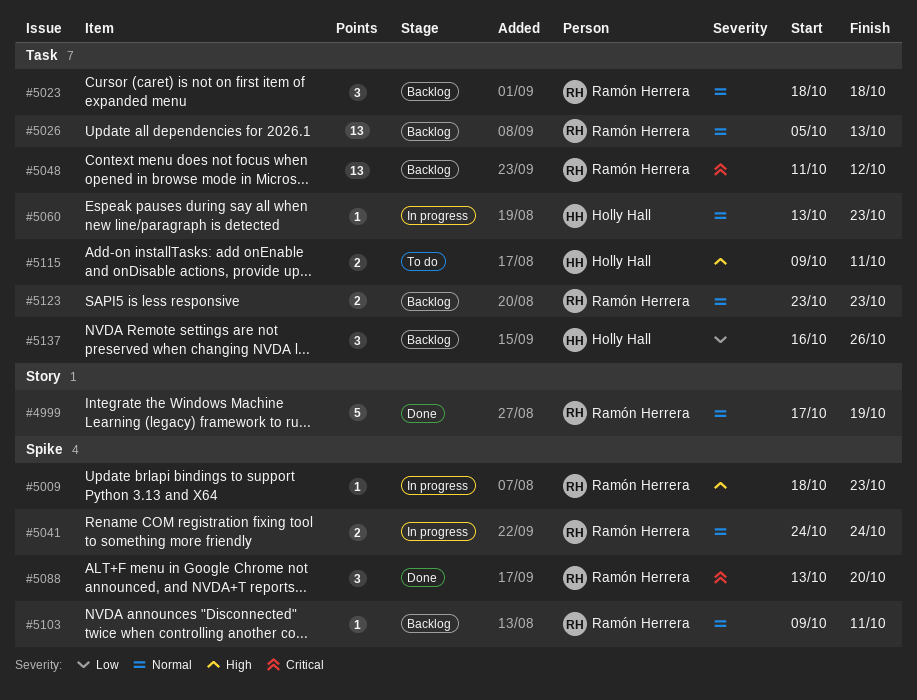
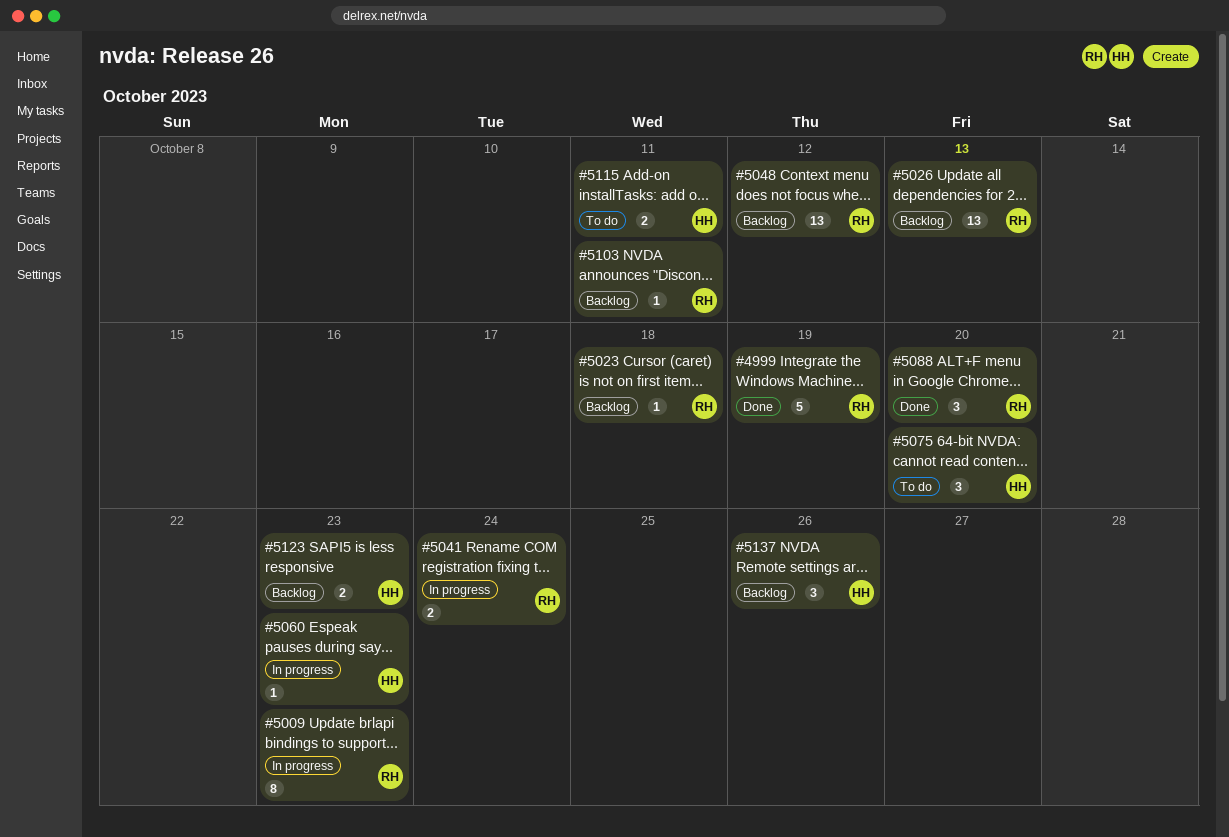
#5009, estimate: 1 -> 8
#5023, estimate: 3 -> 1
#5075: none -> present
#5123, owner: Ramón Herrera -> Holly Hall

